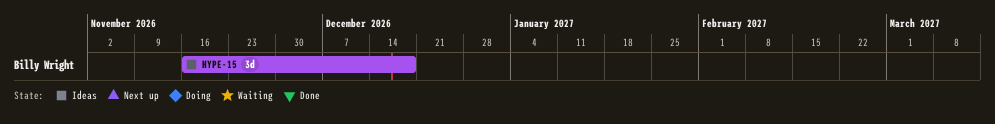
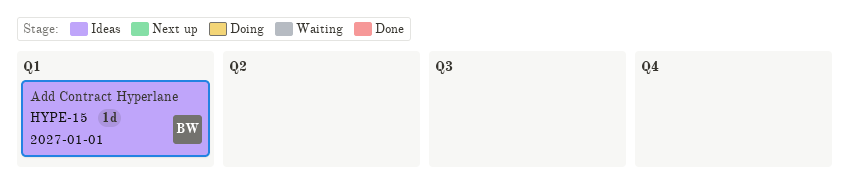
HYPE-15, estimate: 3d -> 1d
HYPE-15, due: Dec 18 -> Jan 1

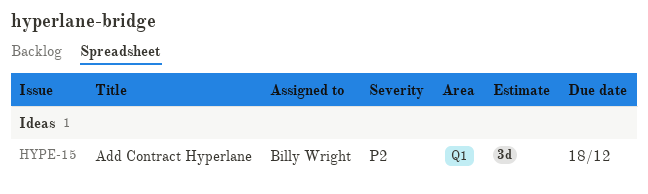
HYPE-15, estimate: 1d -> 3d
HYPE-15, due: Jan 1 -> Dec 18

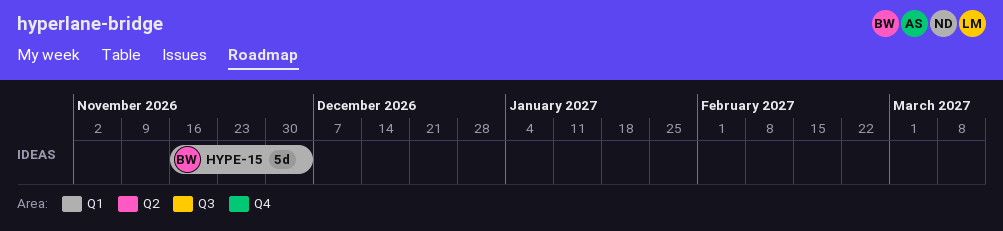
HYPE-15, estimate: 3d -> 5d
HYPE-15, due: Dec 18 -> Dec 4

